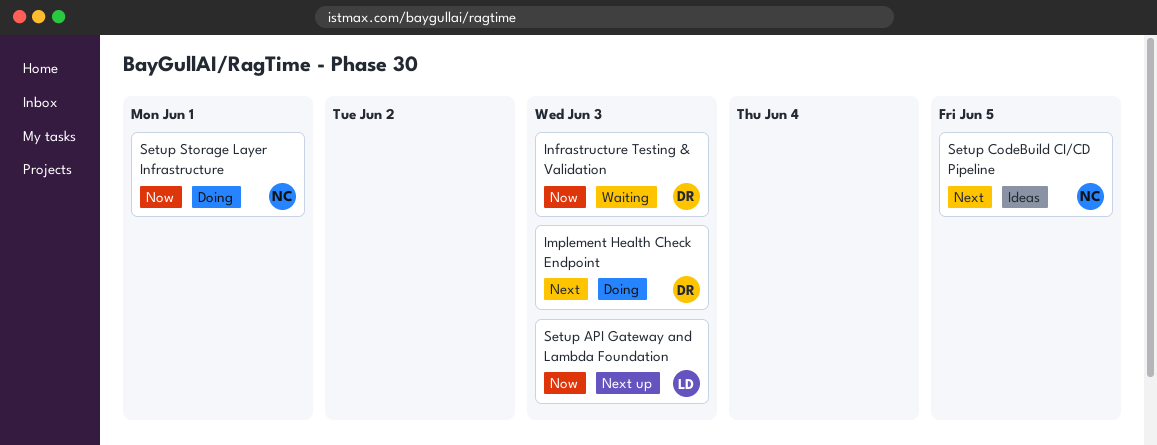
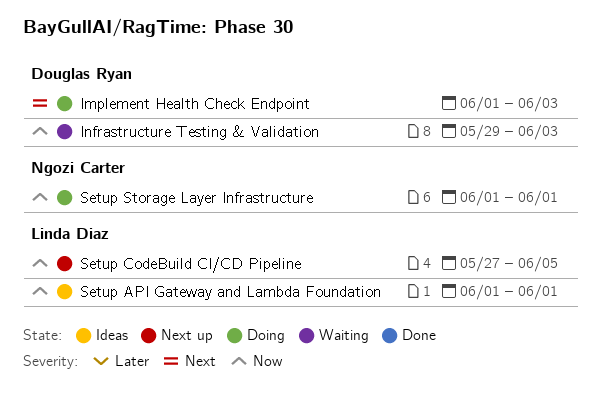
Setup API Gateway and Lambda Foundation, status: Next up -> Ideas
Setup API Gateway and Lambda Foundation, due: Jun 3 -> Jun 1
Setup CodeBuild CI/CD Pipeline, status: Ideas -> Next up
Setup CodeBuild CI/CD Pipeline, owner: Ngozi Carter -> Linda Diaz
Setup CodeBuild CI/CD Pipeline, priority: Next -> Now

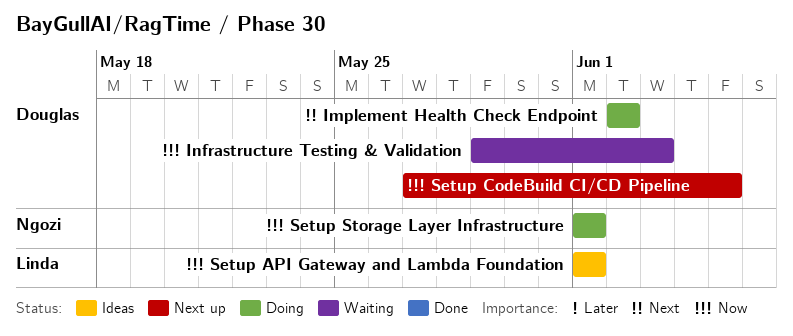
Implement Health Check Endpoint, start: Jun 1 -> Jun 2
Implement Health Check Endpoint, due: Jun 3 -> Jun 2
Setup CodeBuild CI/CD Pipeline, owner: Linda Diaz -> Douglas Ryan

